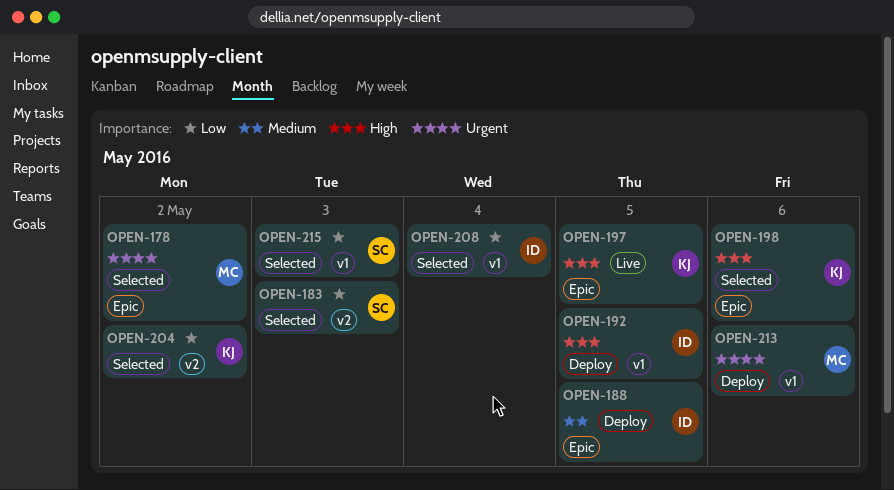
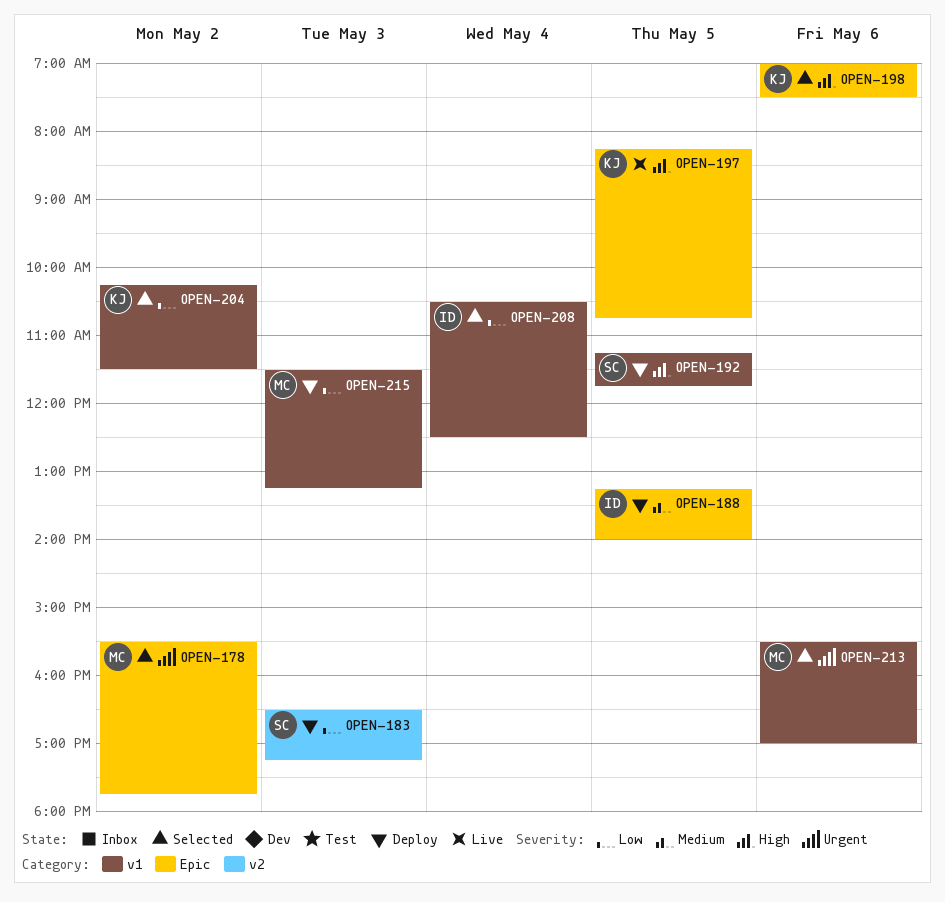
OPEN-183, status: Selected -> Deploy
OPEN-192, owner: ID -> SC
OPEN-204, label: v2 -> v1
OPEN-213, status: Deploy -> Selected
OPEN-215, status: Selected -> Deploy
OPEN-215, owner: SC -> MC

